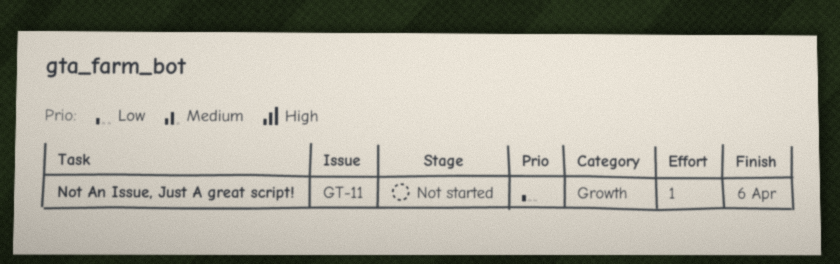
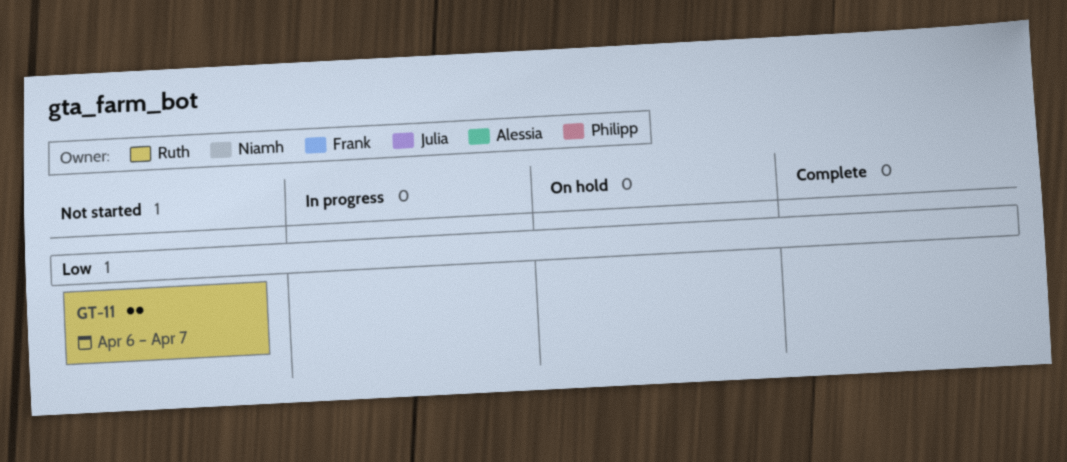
GT-11, estimate: 1 -> 2
GT-11, due: Apr 6 -> Apr 7

